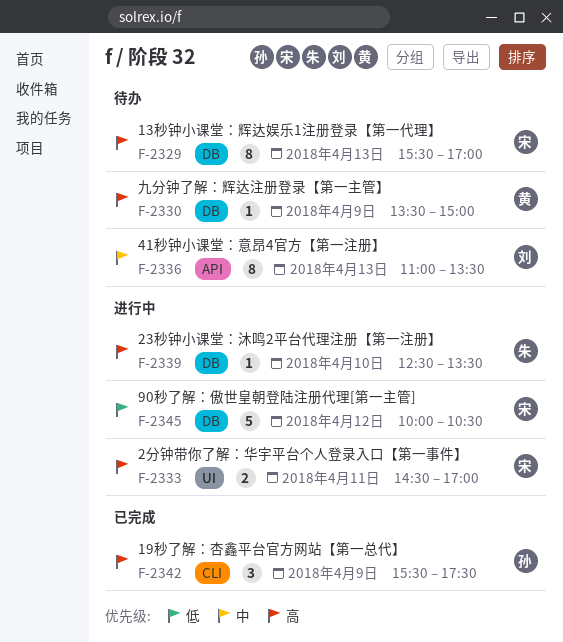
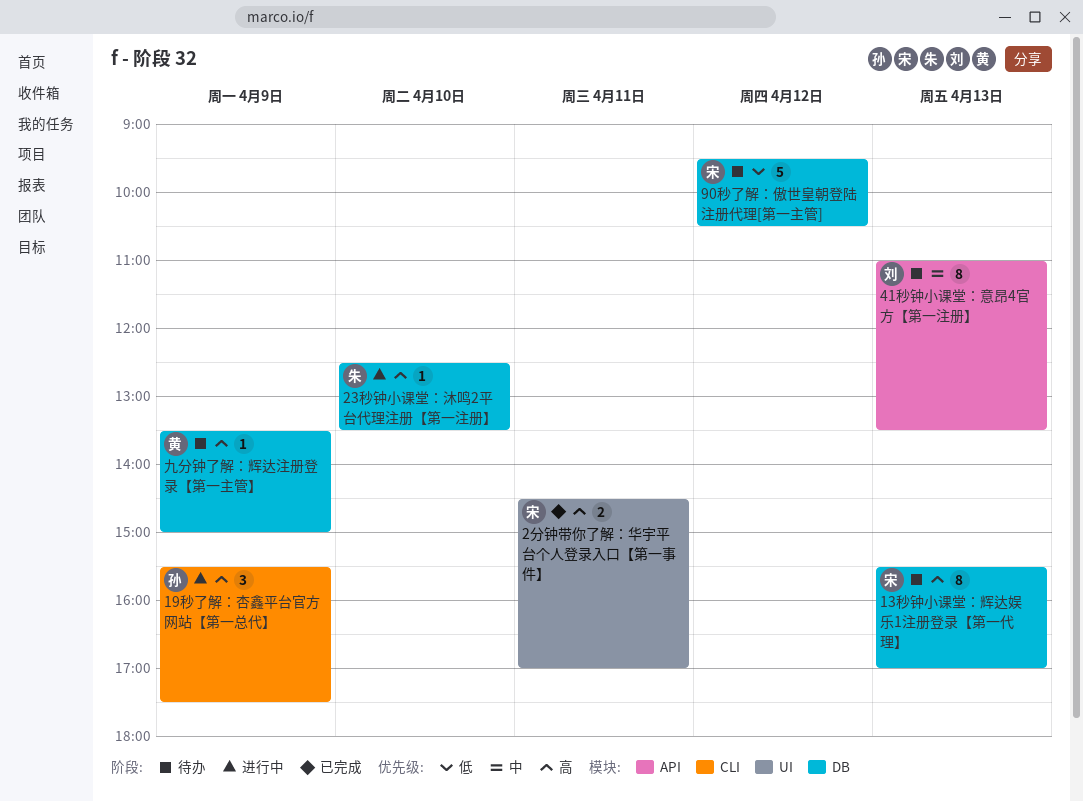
19秒了解：杏鑫平台官方网站【第一总代】, status: 已完成 -> 进行中
2分钟带你了解：华宇平台个人登录入口【第一事件】, status: 进行中 -> 已完成
90秒了解：傲世皇朝登陆注册代理[第一主管], status: 进行中 -> 待办
90秒了解：傲世皇朝登陆注册代理[第一主管], begins: 10:00 -> 09:30

